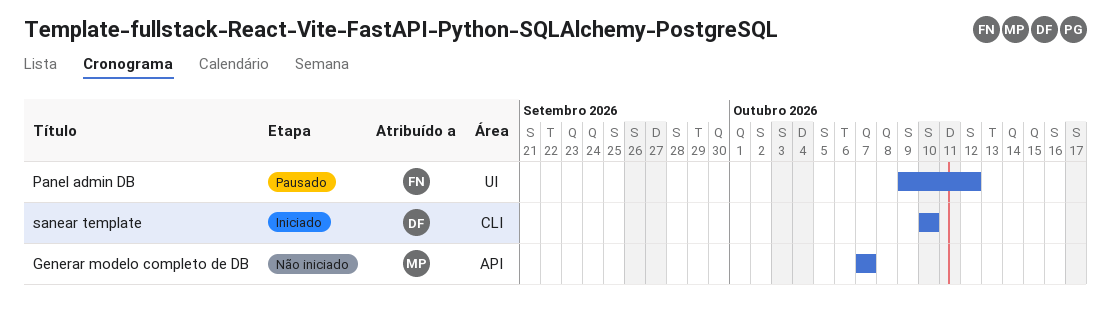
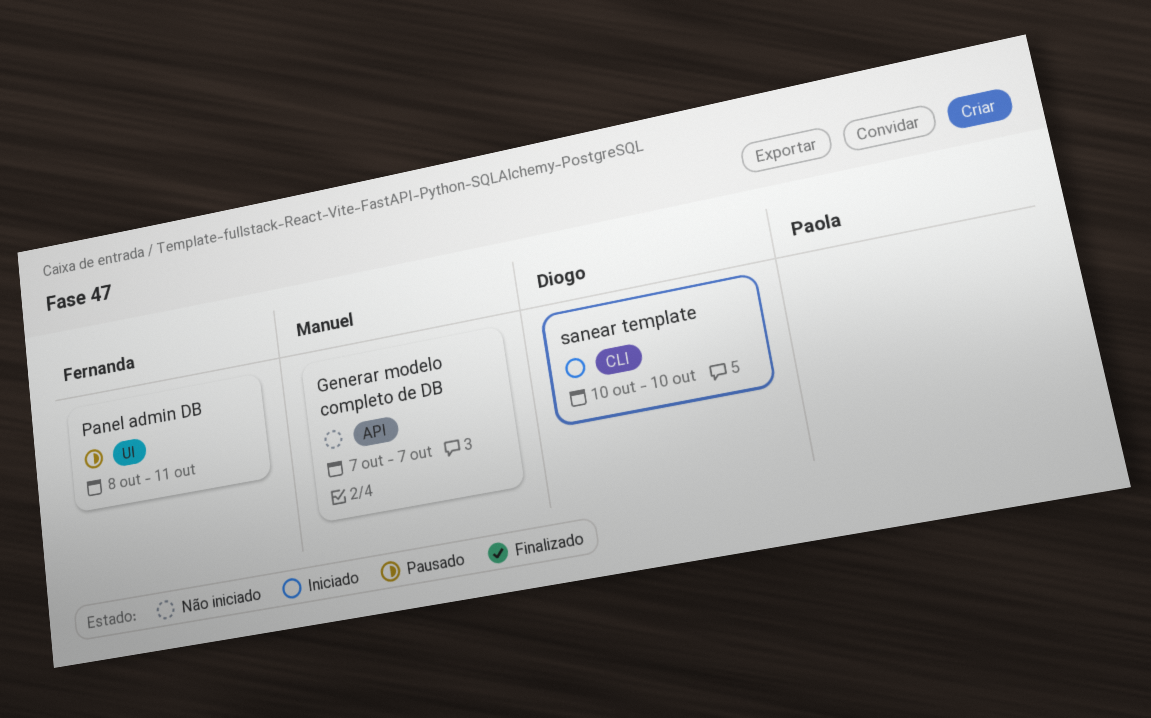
Panel admin DB, start: Oct 9 -> Oct 8
Panel admin DB, due: Oct 12 -> Oct 11

